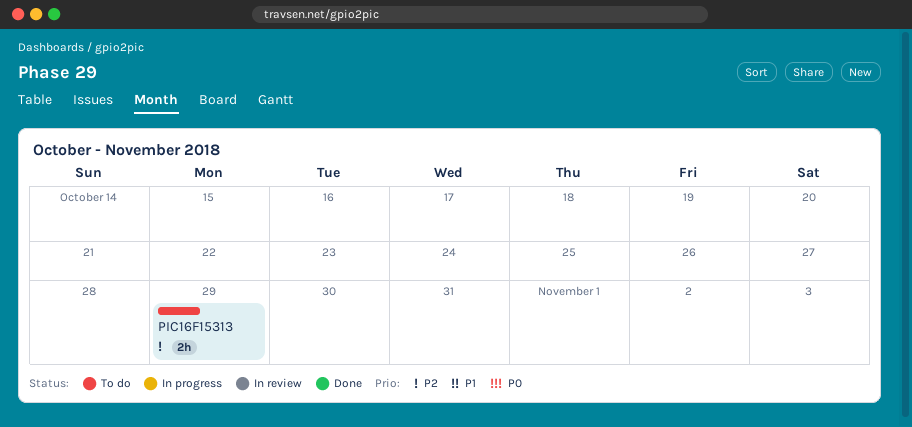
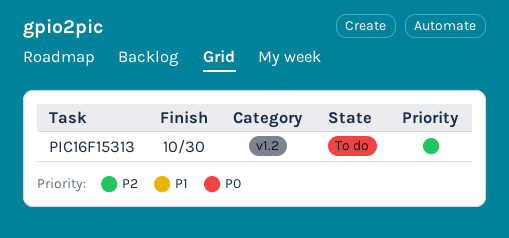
PIC16F15313, due: Oct 29 -> Oct 30

